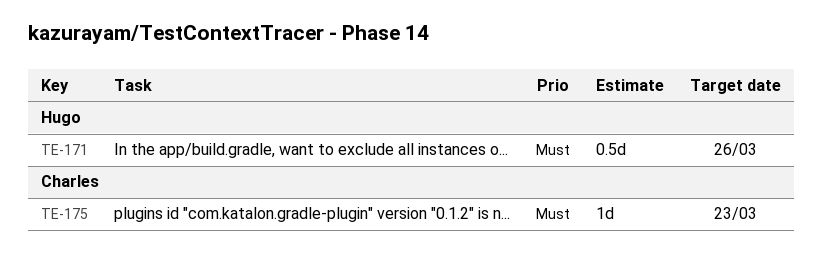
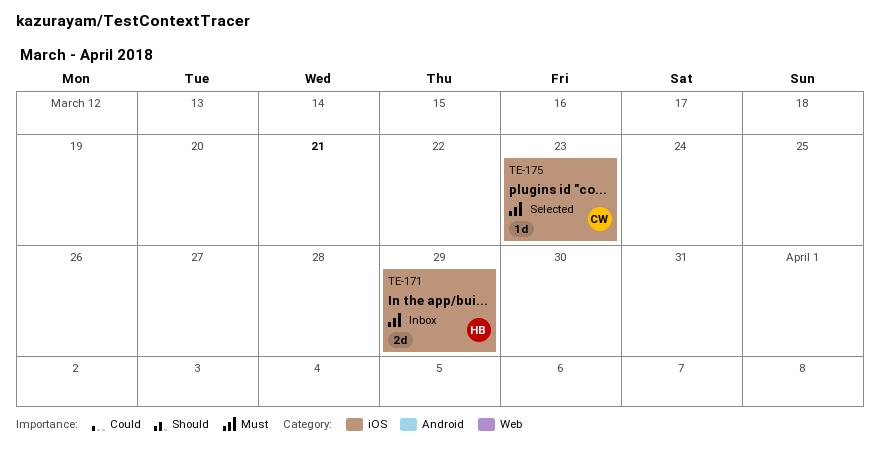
TE-171, estimate: 0.5d -> 2d
TE-171, due: Mar 26 -> Mar 29

